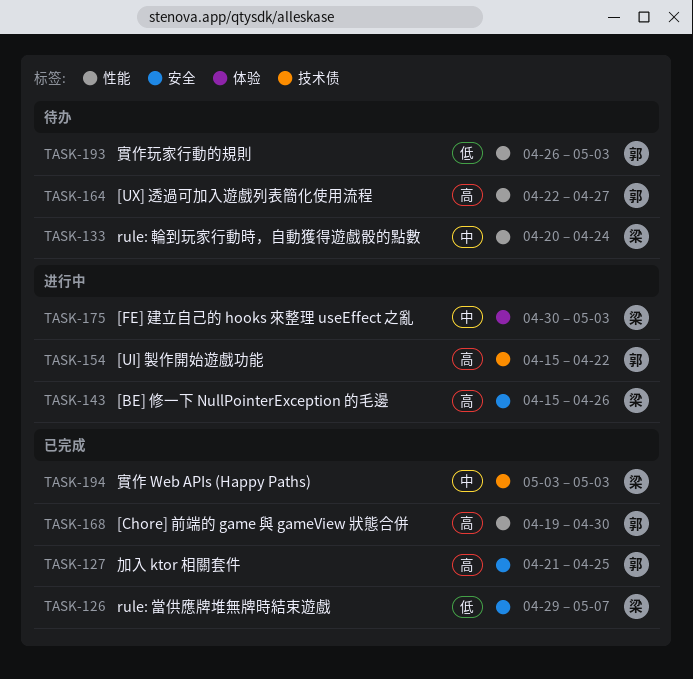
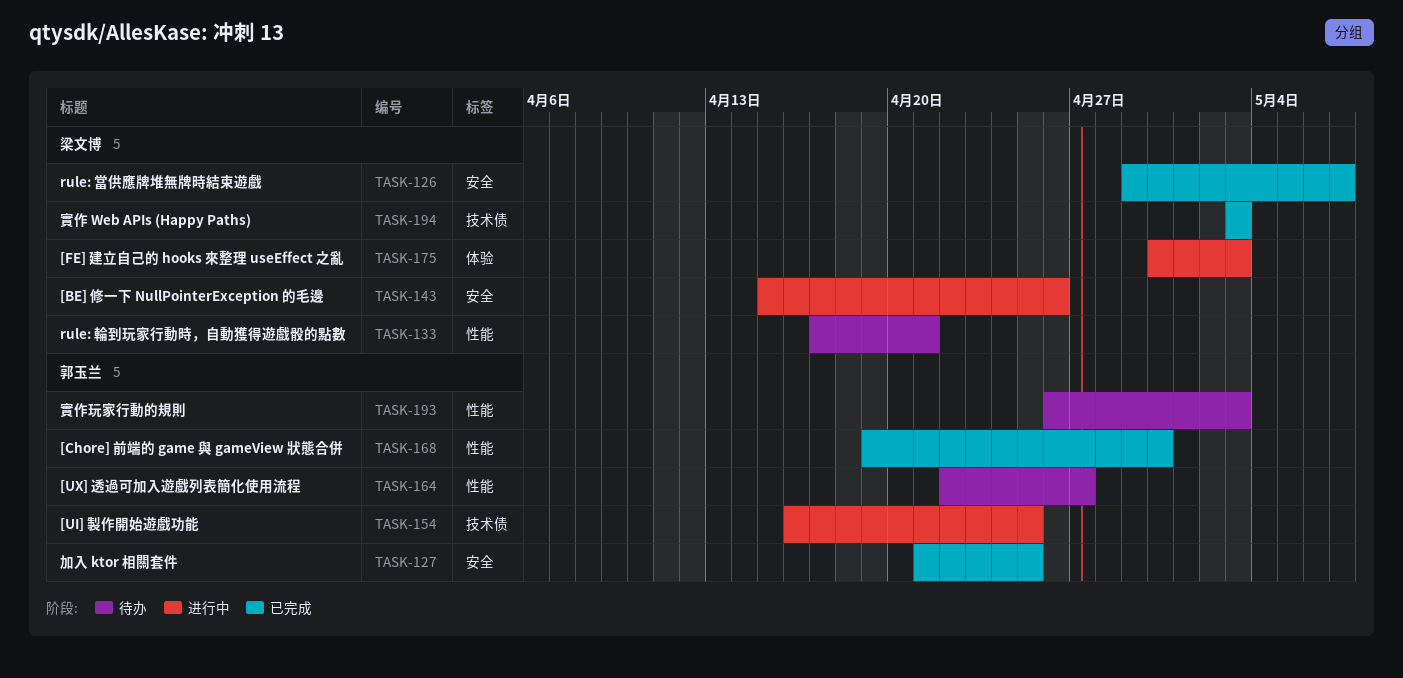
TASK-133, start: Apr 20 -> Apr 17
TASK-133, due: Apr 24 -> Apr 21
TASK-154, start: Apr 15 -> Apr 16
TASK-154, due: Apr 22 -> Apr 25

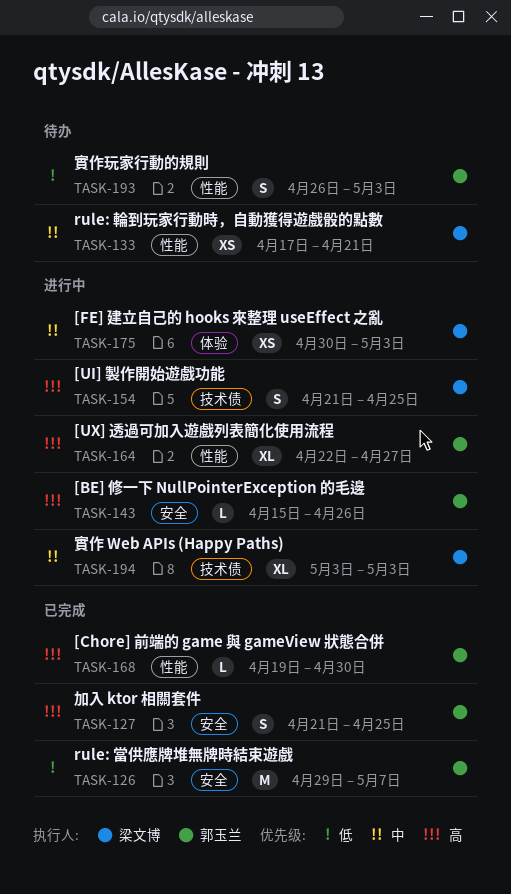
TASK-126, owner: 梁文博 -> 郭玉兰
TASK-143, owner: 梁文博 -> 郭玉兰
TASK-154, owner: 郭玉兰 -> 梁文博
TASK-154, start: Apr 16 -> Apr 21
TASK-164, status: 待办 -> 进行中
TASK-194, status: 已完成 -> 进行中

